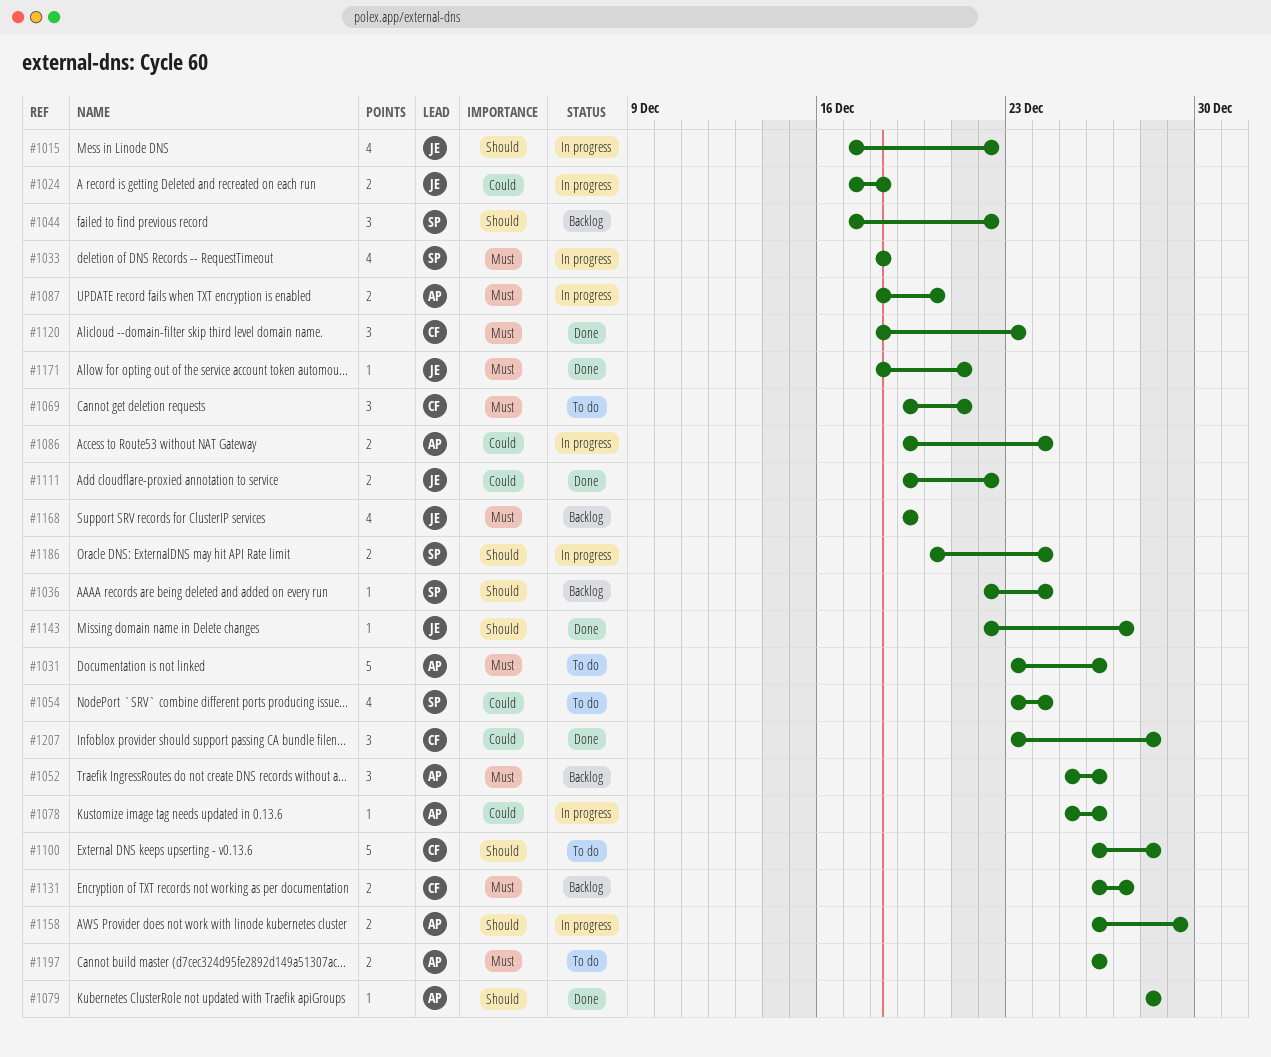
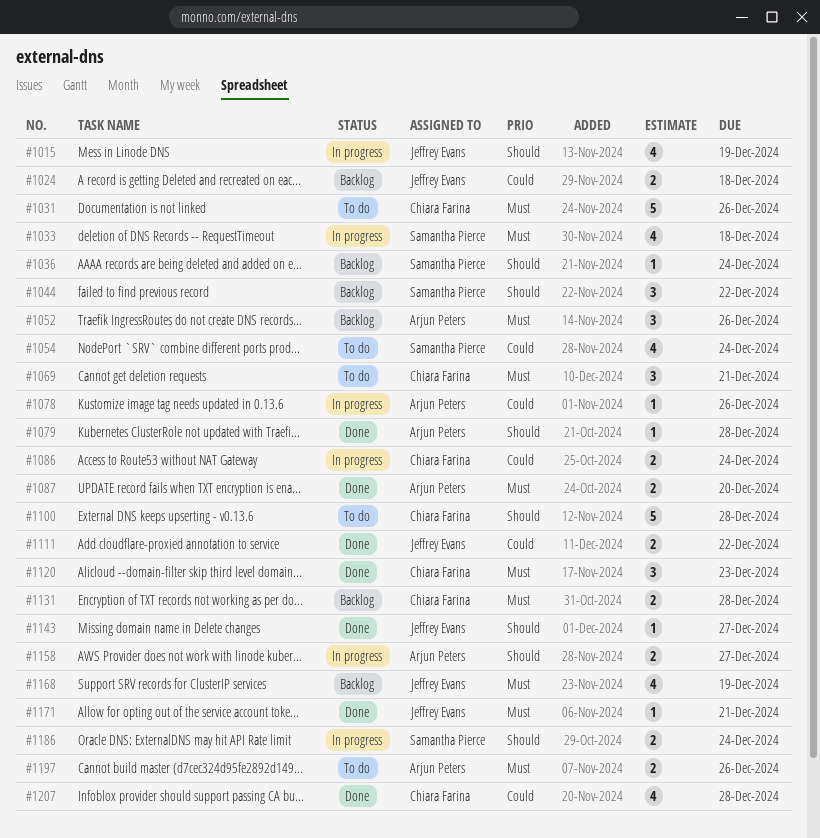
#1015, due: Dec 22 -> Dec 19
#1024, status: In progress -> Backlog
#1031, owner: Arjun Peters -> Chiara Farina
#1086, owner: Arjun Peters -> Chiara Farina
#1087, status: In progress -> Done
#1131, due: Dec 27 -> Dec 28
#1158, due: Dec 29 -> Dec 27
#1207, estimate: 3 -> 4

